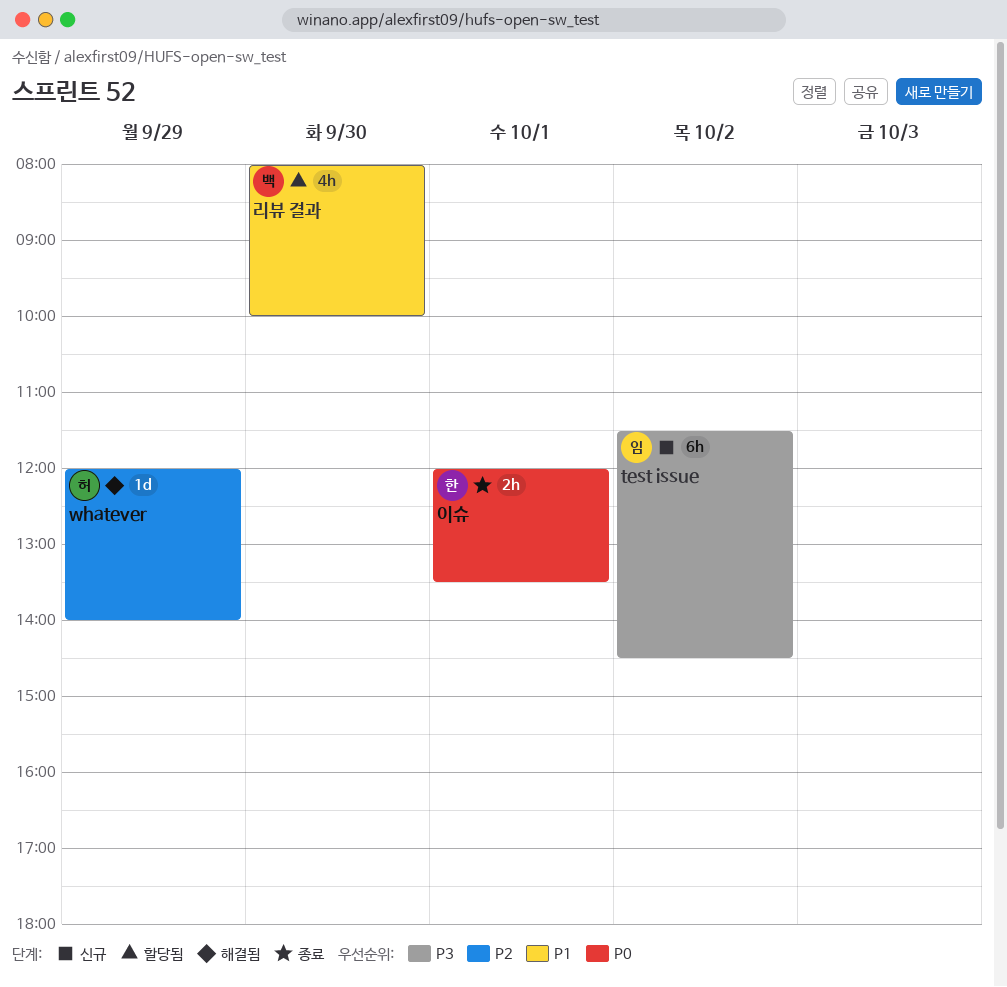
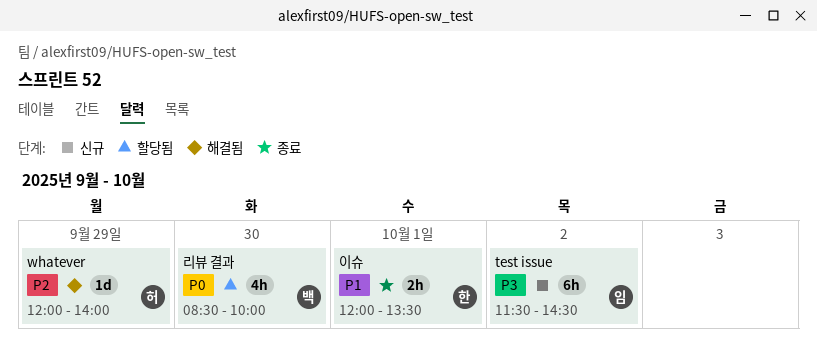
리뷰 결과, priority: P1 -> P0
리뷰 결과, begins: 08:00 -> 08:30
이슈, priority: P0 -> P1

